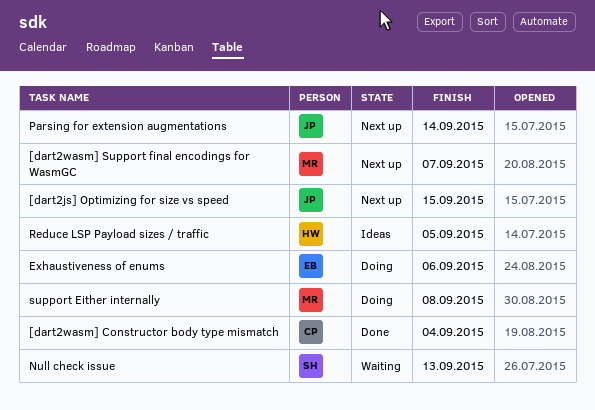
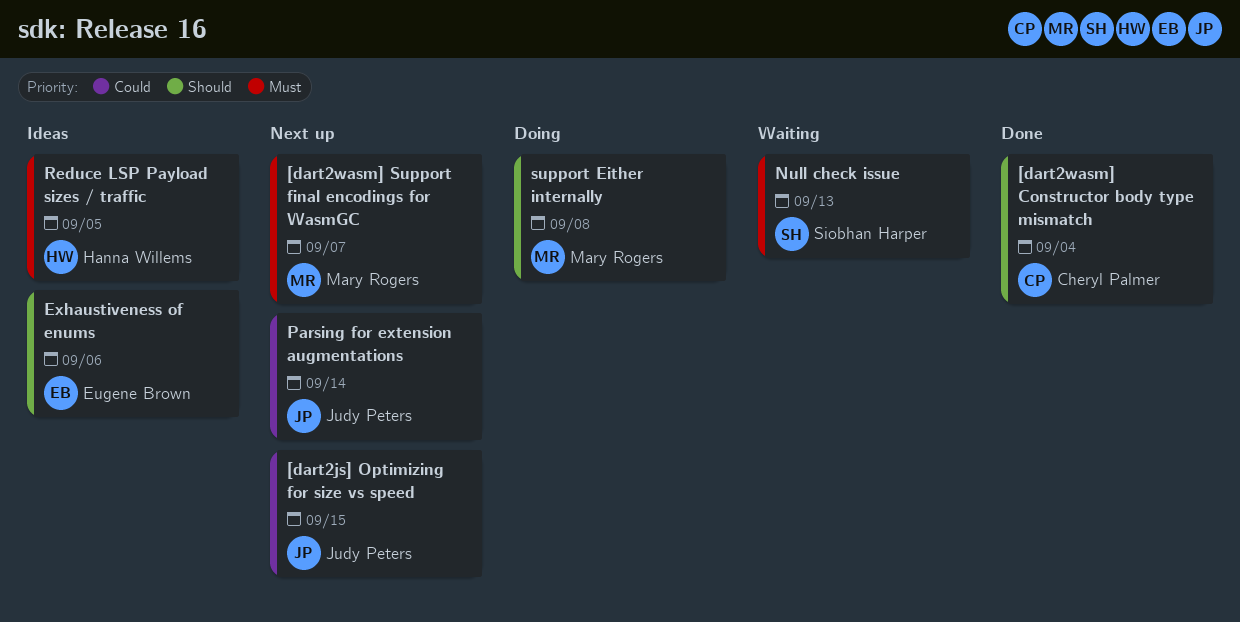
Exhaustiveness of enums, status: Doing -> Ideas

